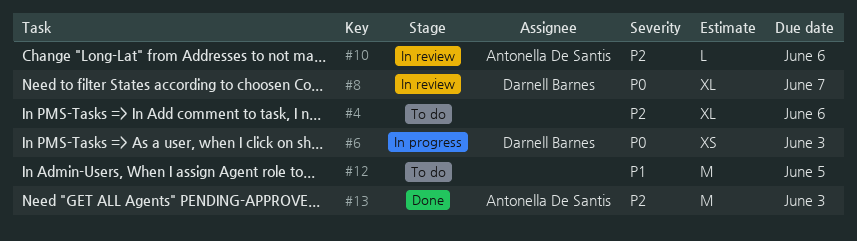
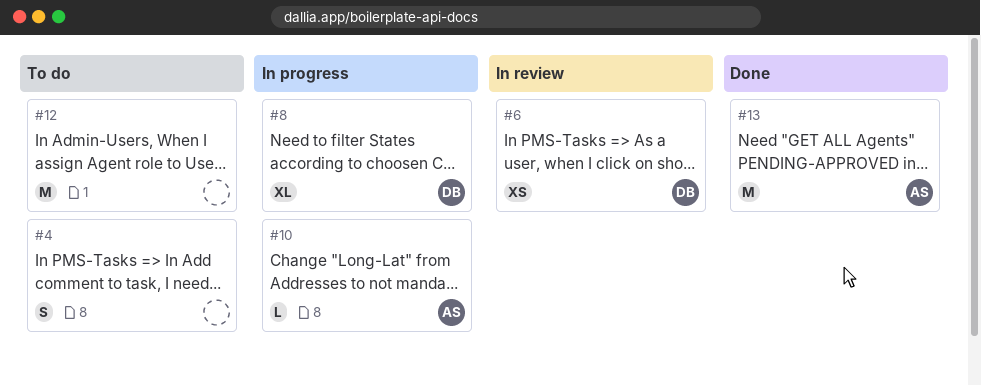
#4, estimate: XL -> S
#6, status: In progress -> In review
#8, status: In review -> In progress
#10, status: In review -> In progress

